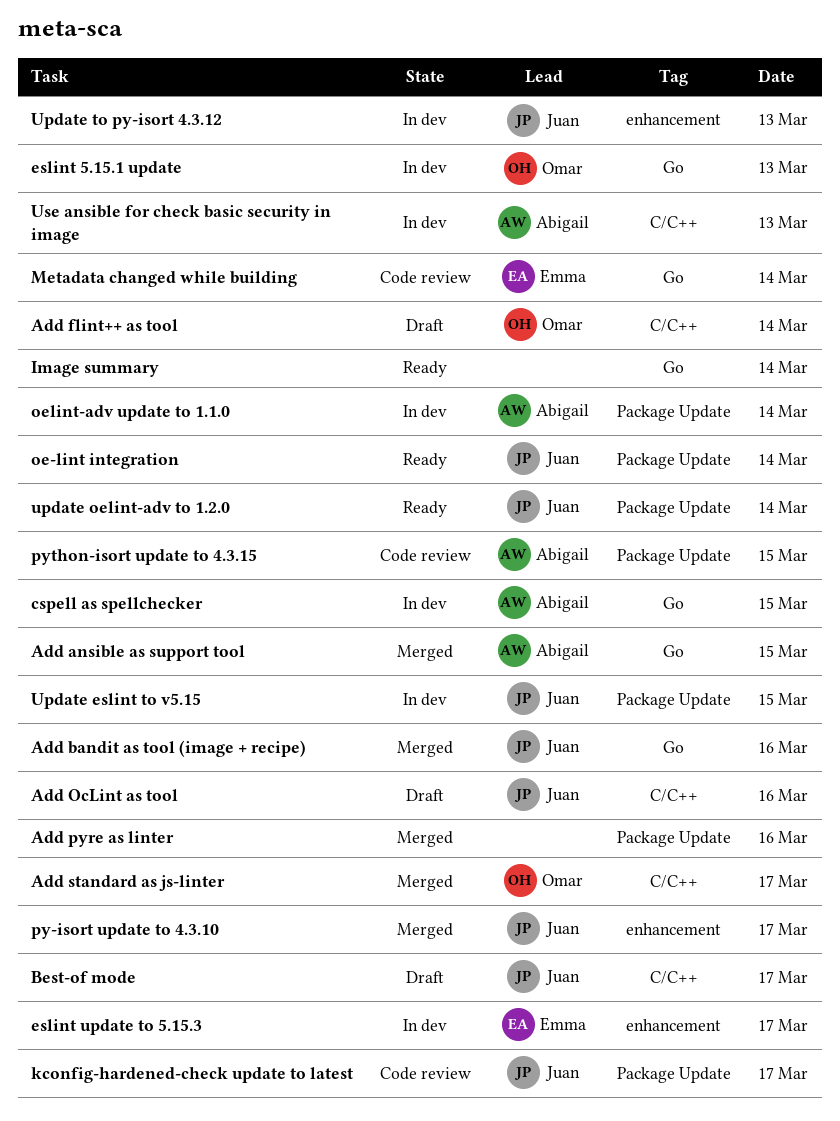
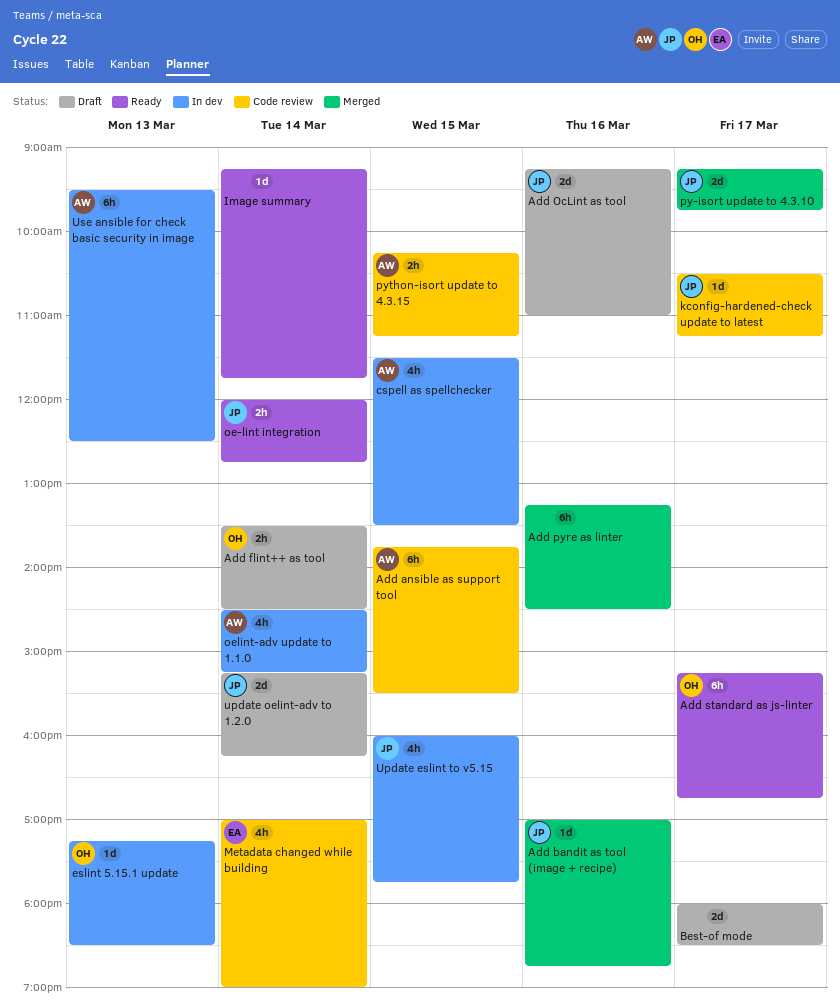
Add ansible as support tool, status: Merged -> Code review
Add standard as js-linter, status: Merged -> Ready
Best-of mode, owner: Juan -> none
eslint update to 5.15.3: present -> none
update oelint-adv to 1.2.0, status: Ready -> Draft
Update to py-isort 4.3.12: present -> none

